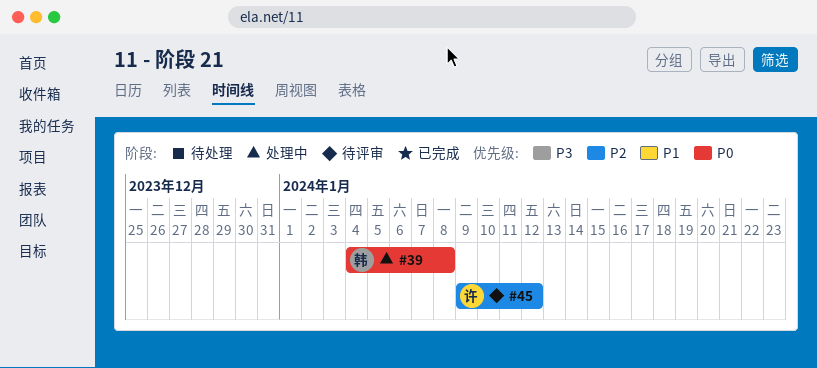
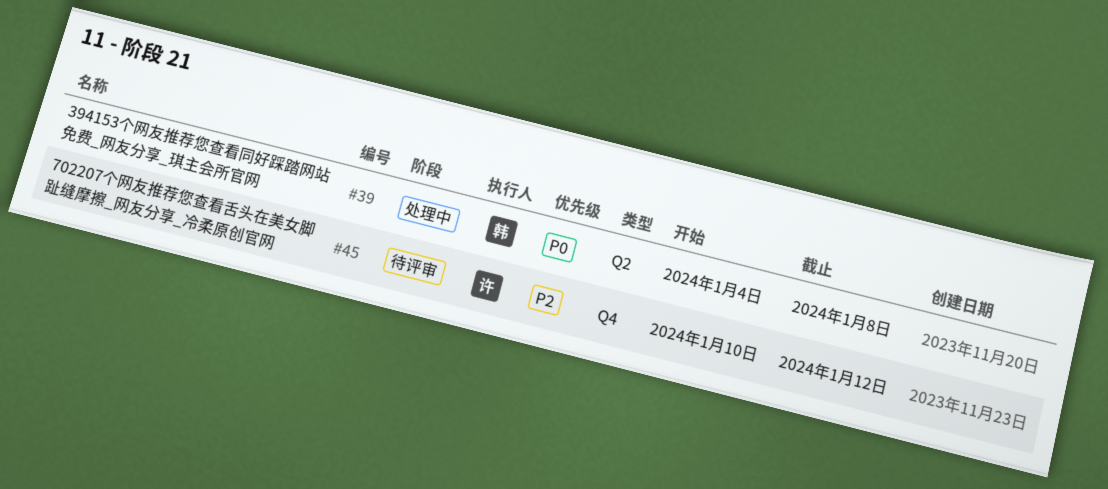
#45, start: Jan 9 -> Jan 10

